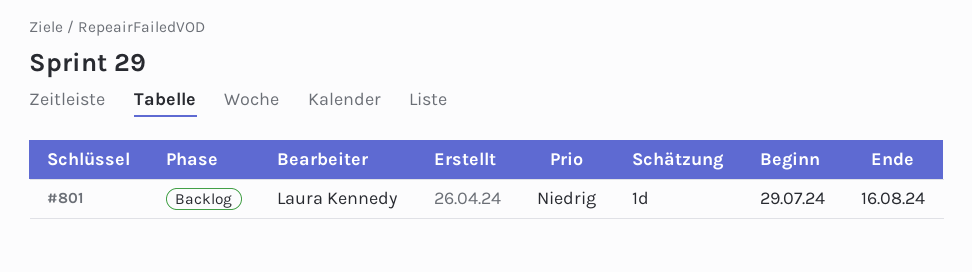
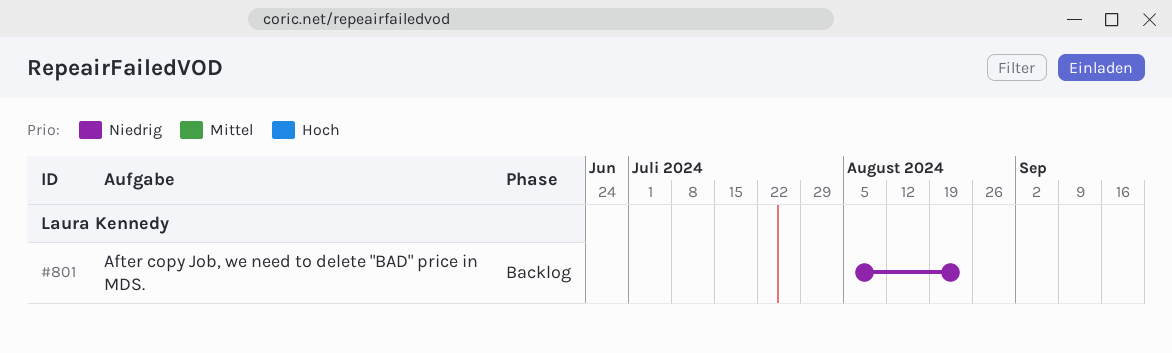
#801, start: Jul 29 -> Aug 5
#801, due: Aug 16 -> Aug 23

